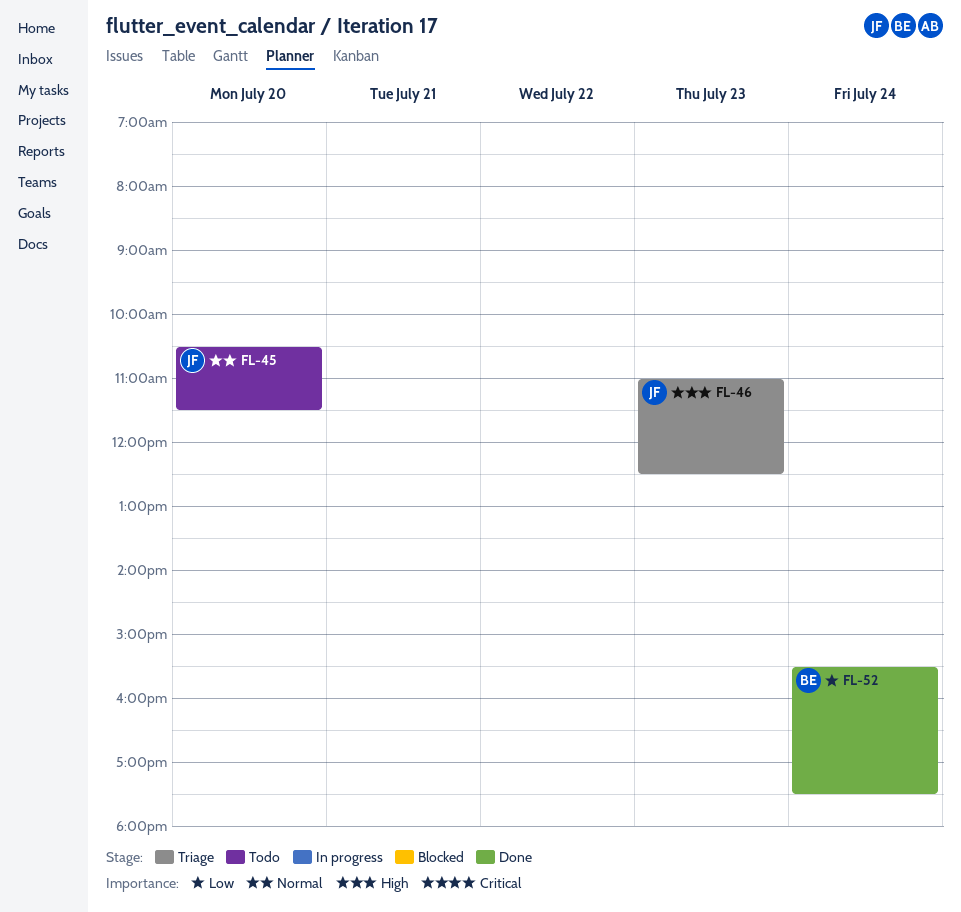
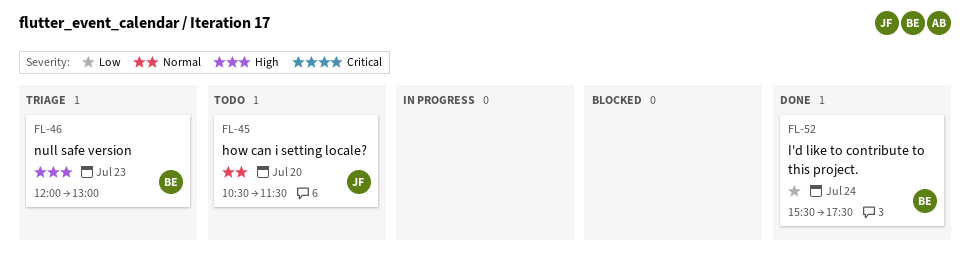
FL-46, owner: JF -> BE
FL-46, begins: 11:00 -> 12:00
FL-46, ends: 12:30 -> 13:00

